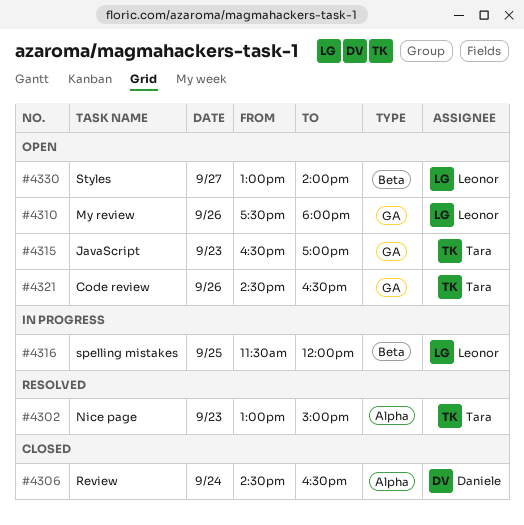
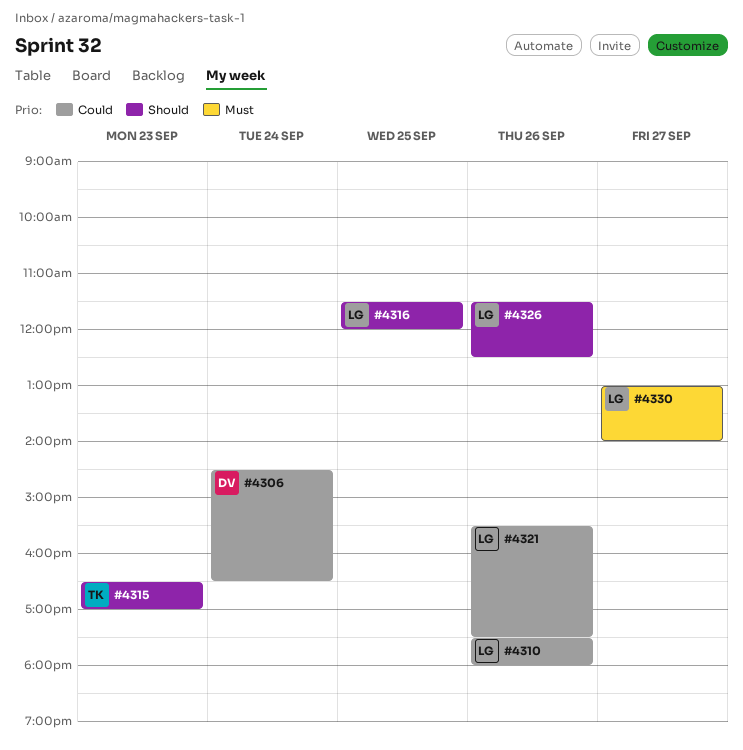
#4302: present -> none
#4321, owner: Tara -> Leonor
#4321, begins: 14:30 -> 15:30
#4321, ends: 16:30 -> 17:30
#4326: none -> present

